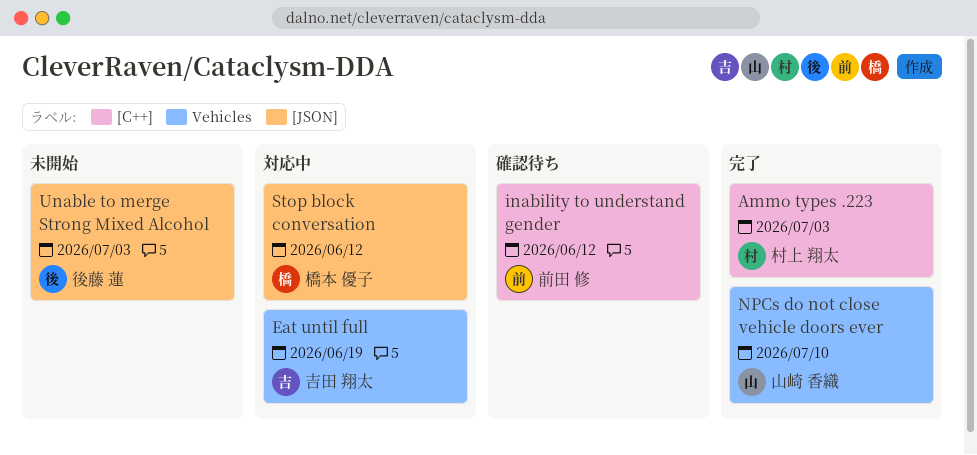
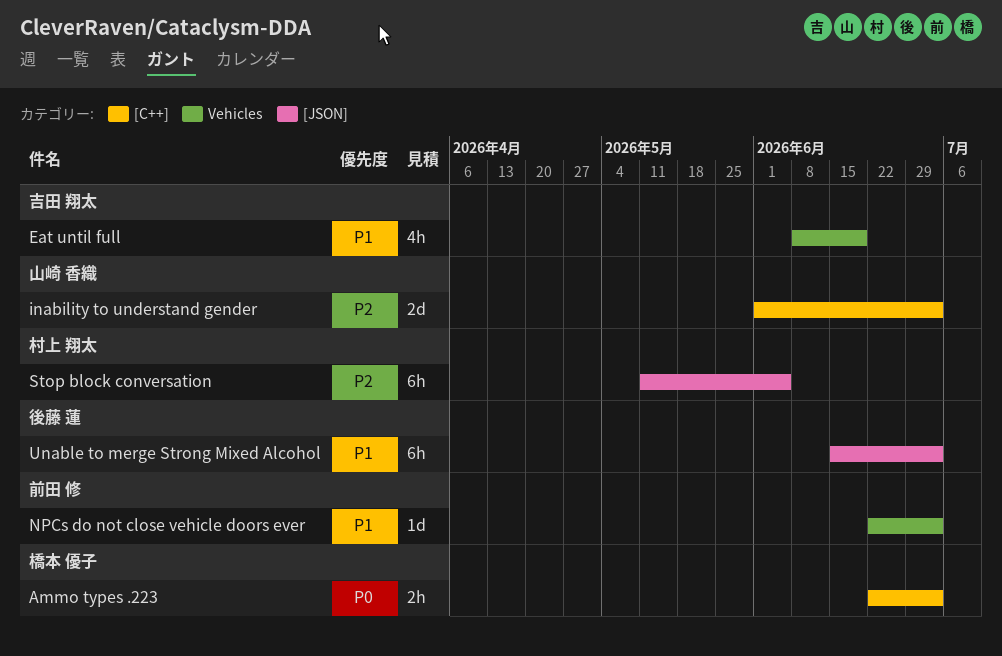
Ammo types .223, owner: 村上 翔太 -> 橋本 優子
inability to understand gender, owner: 前田 修 -> 山崎 香織
inability to understand gender, due: Jun 12 -> Jul 3
NPCs do not close vehicle doors ever, owner: 山崎 香織 -> 前田 修
NPCs do not close vehicle doors ever, due: Jul 10 -> Jul 3
Stop block conversation, owner: 橋本 優子 -> 村上 翔太
Stop block conversation, due: Jun 12 -> Jun 5

